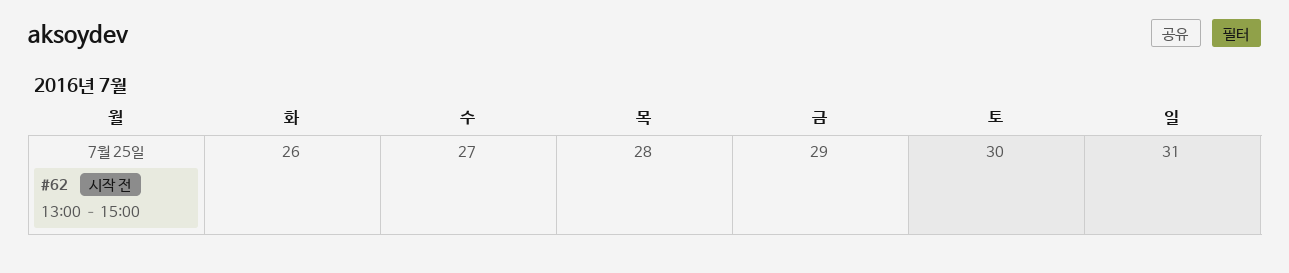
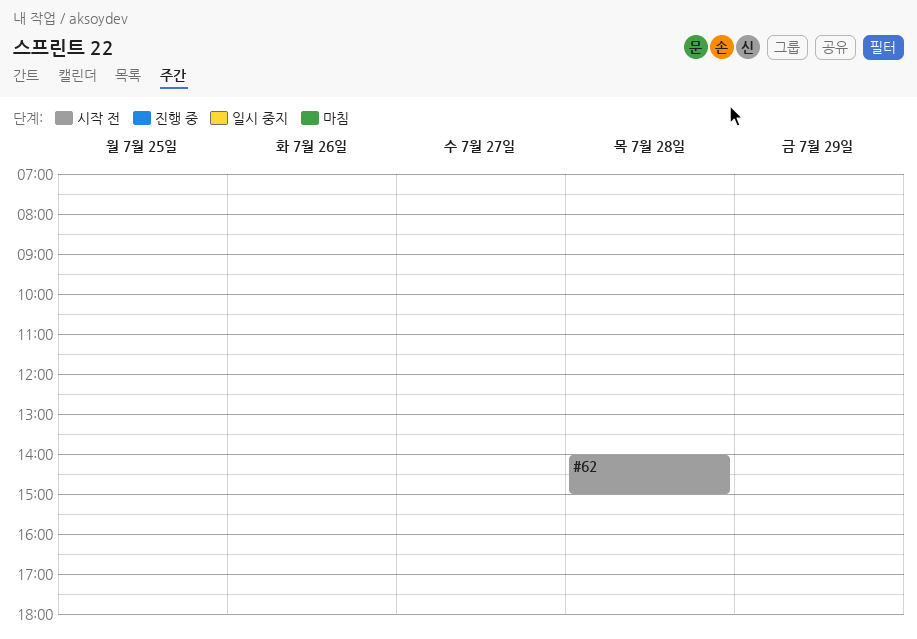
#62, day: Jul 25 -> Jul 28
#62, begins: 13:00 -> 14:00

